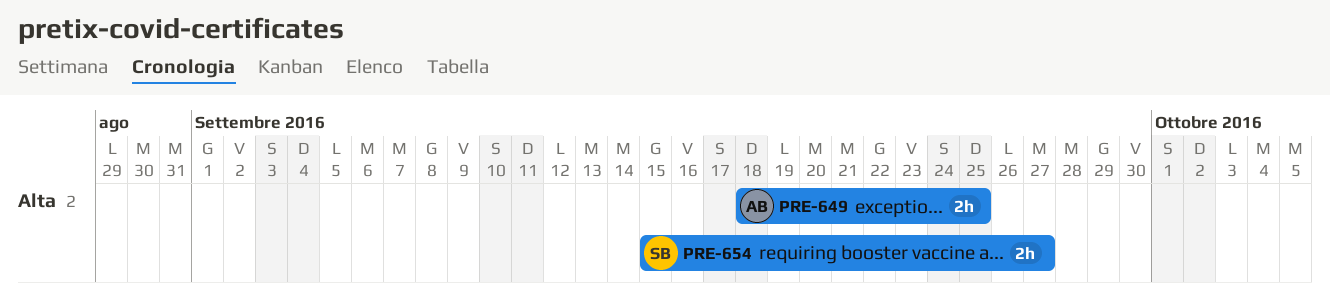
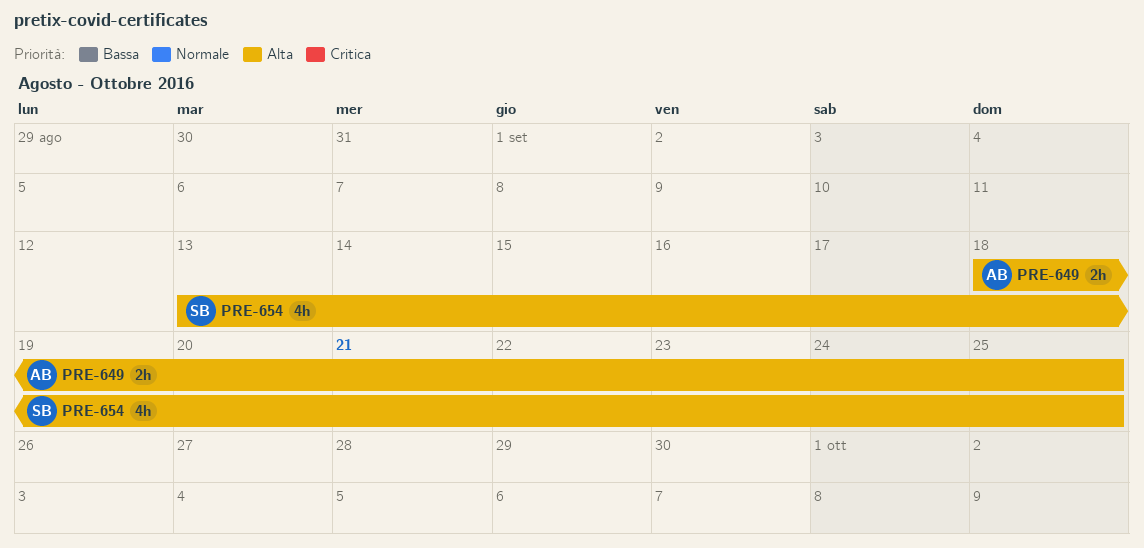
PRE-654, estimate: 2h -> 4h
PRE-654, start: Sep 15 -> Sep 13
PRE-654, due: Sep 27 -> Sep 25

